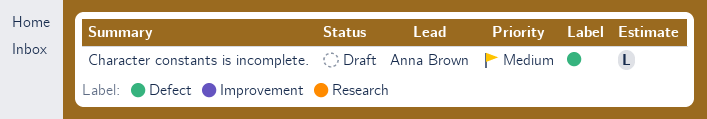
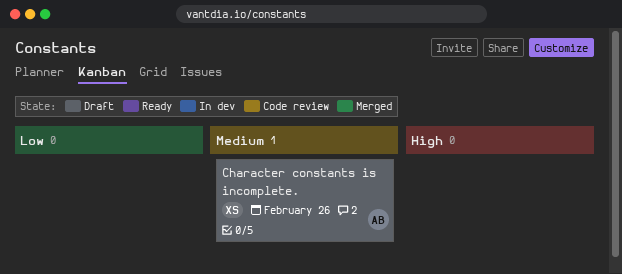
Character constants is incomplete., estimate: L -> XS

